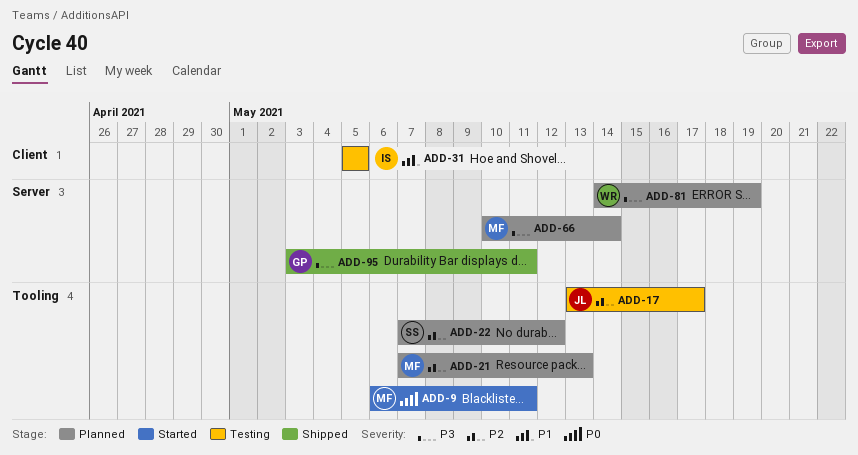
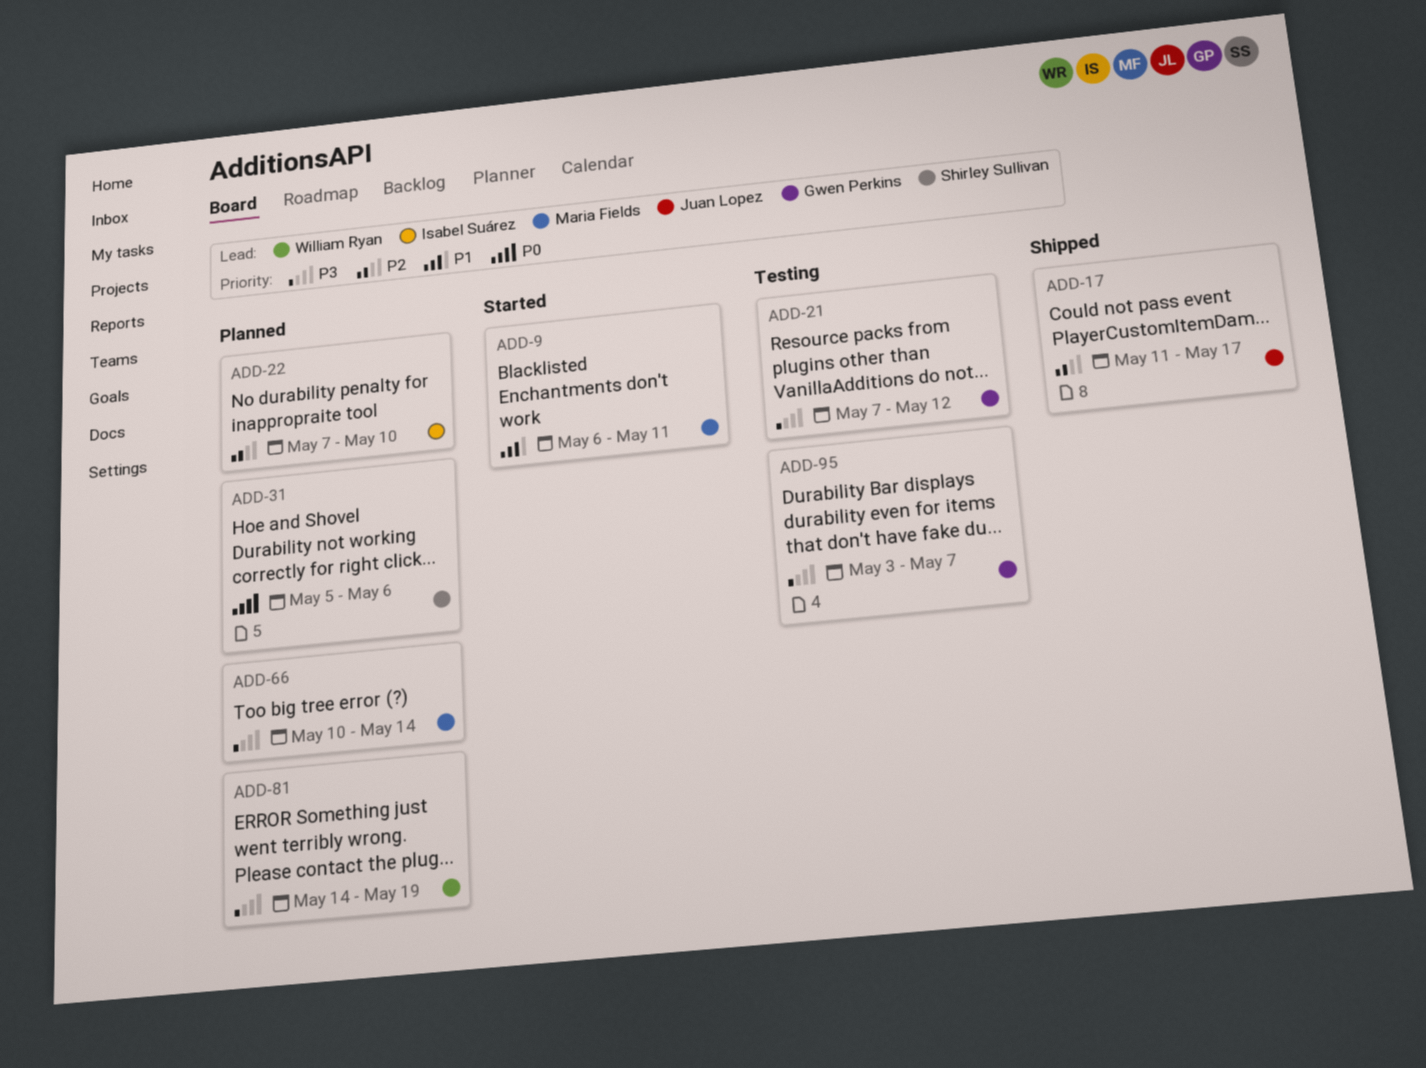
ADD-9, priority: P0 -> P1
ADD-17, status: Testing -> Shipped
ADD-17, start: May 13 -> May 11
ADD-21, status: Planned -> Testing
ADD-21, owner: Maria Fields -> Gwen Perkins
ADD-21, priority: P2 -> P3
ADD-21, due: May 13 -> May 12
ADD-22, owner: Shirley Sullivan -> Isabel Suárez
ADD-22, due: May 12 -> May 10
ADD-31, status: Testing -> Planned
ADD-31, owner: Isabel Suárez -> Shirley Sullivan
ADD-31, priority: P1 -> P0
ADD-31, due: May 5 -> May 6
ADD-95, status: Shipped -> Testing
ADD-95, due: May 11 -> May 7

